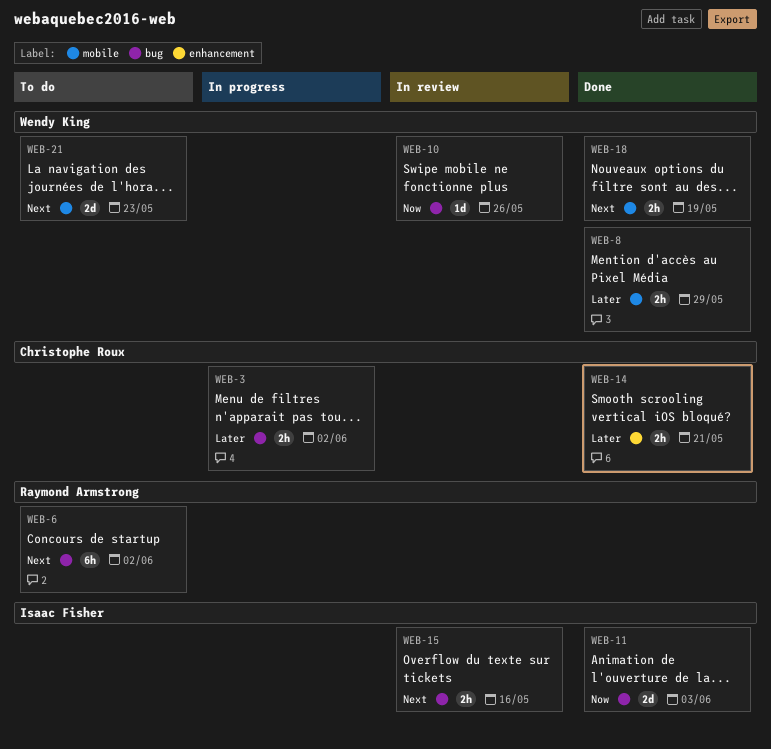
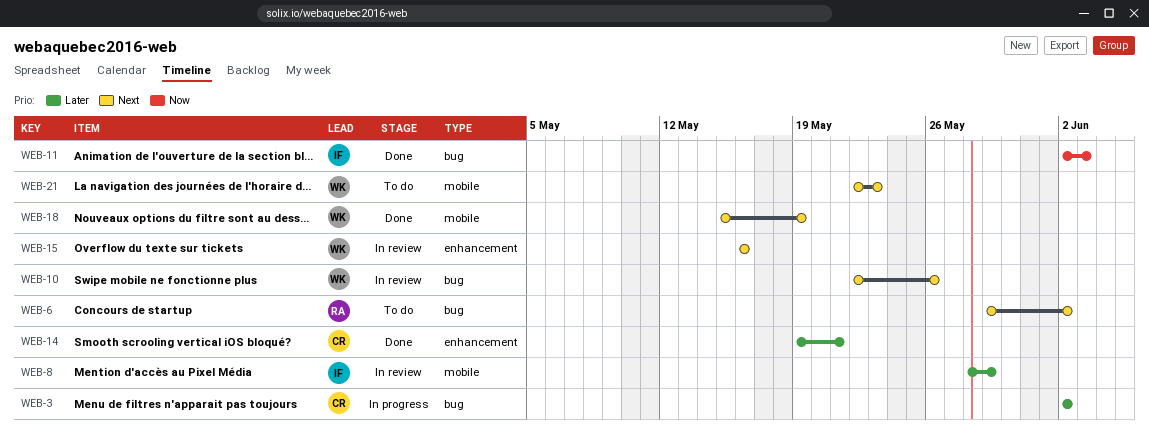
WEB-8, status: Done -> In review
WEB-8, owner: Wendy King -> Isaac Fisher
WEB-10, priority: Now -> Next
WEB-15, owner: Isaac Fisher -> Wendy King
WEB-15, label: bug -> enhancement

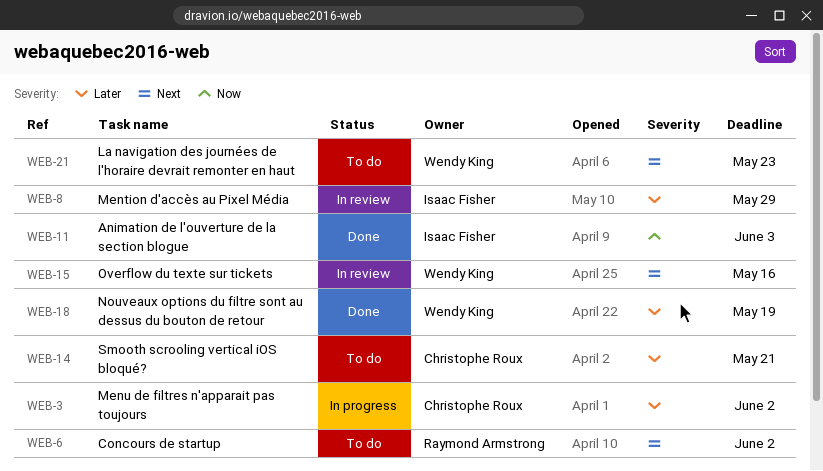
WEB-10: present -> none
WEB-14, status: Done -> To do
WEB-18, priority: Next -> Later

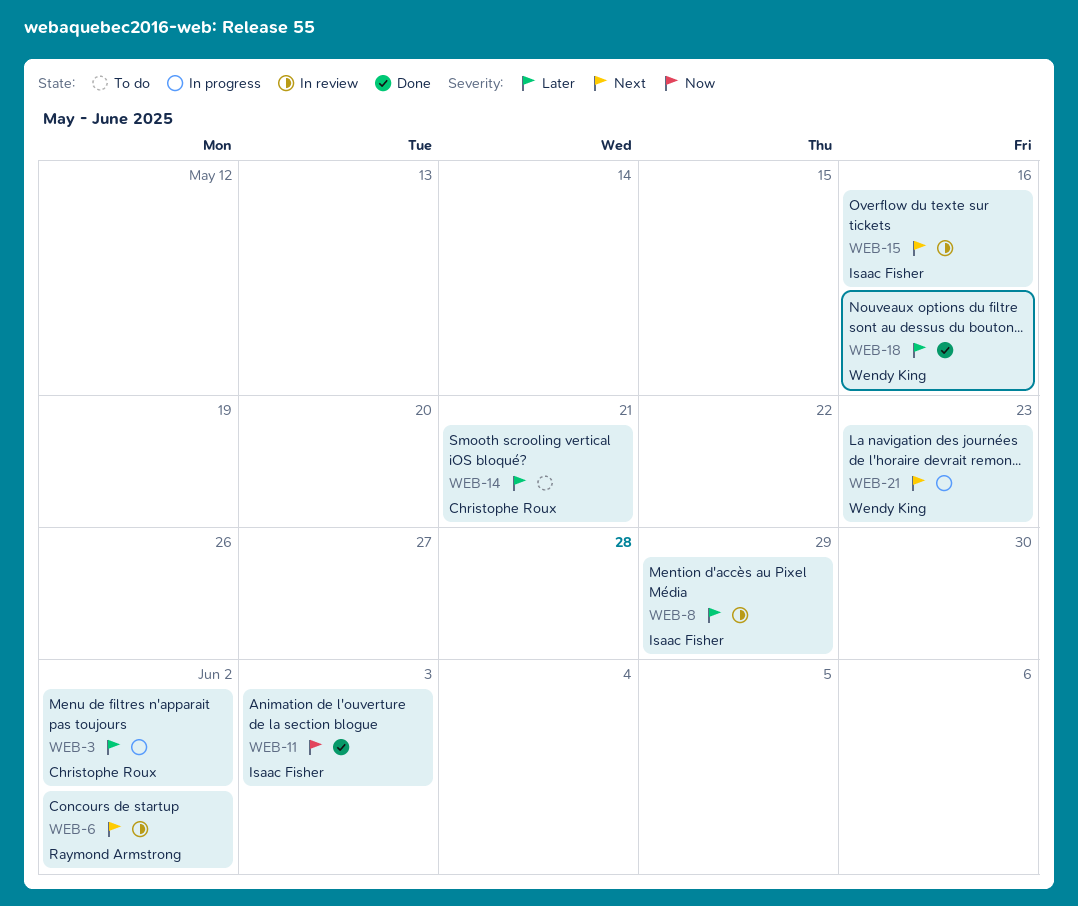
WEB-6, status: To do -> In review
WEB-15, owner: Wendy King -> Isaac Fisher
WEB-18, due: May 19 -> May 16
WEB-21, status: To do -> In progress

